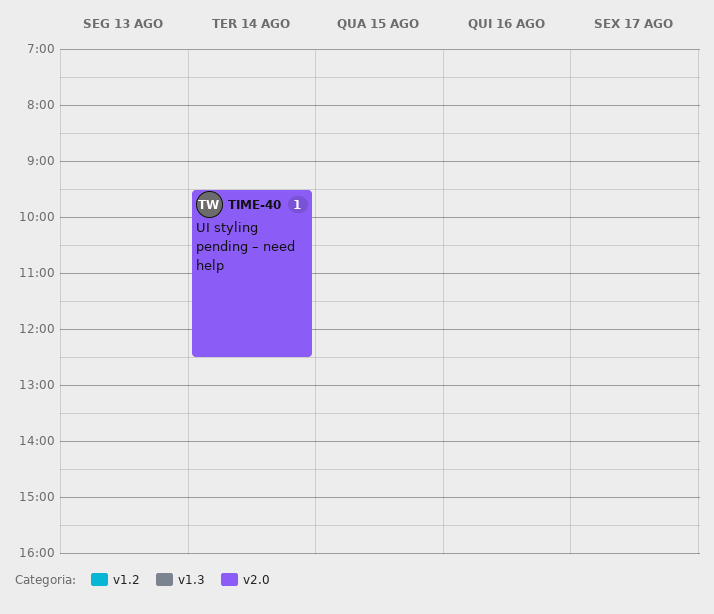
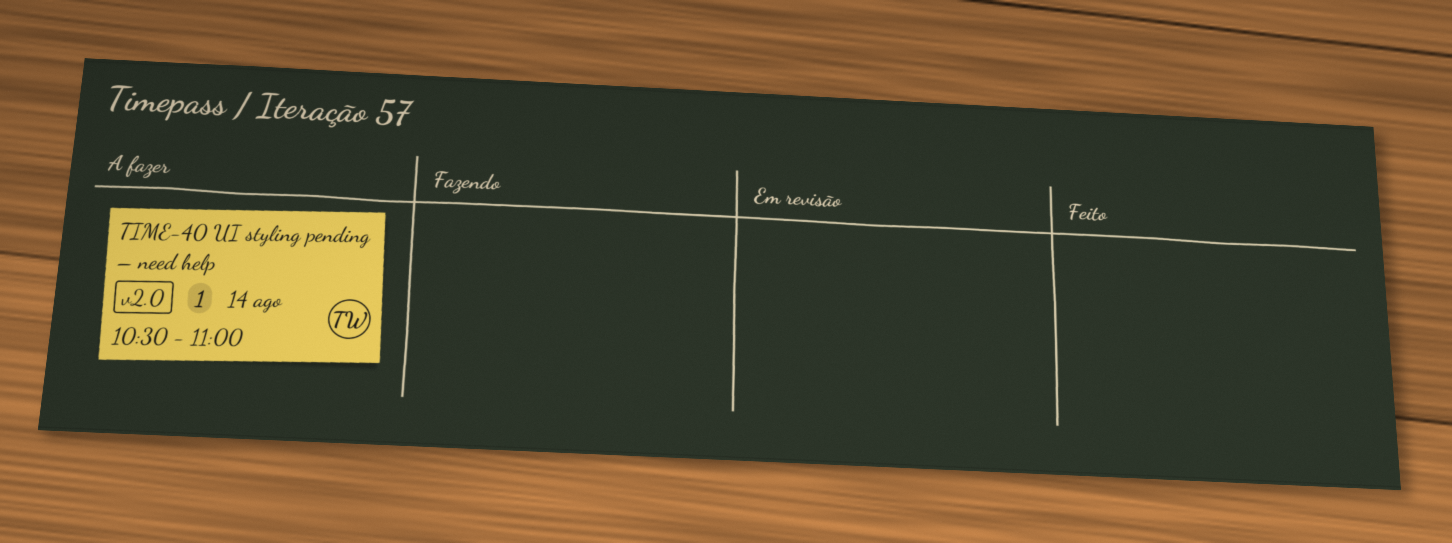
TIME-40, begins: 09:30 -> 10:30
TIME-40, ends: 12:30 -> 11:00

